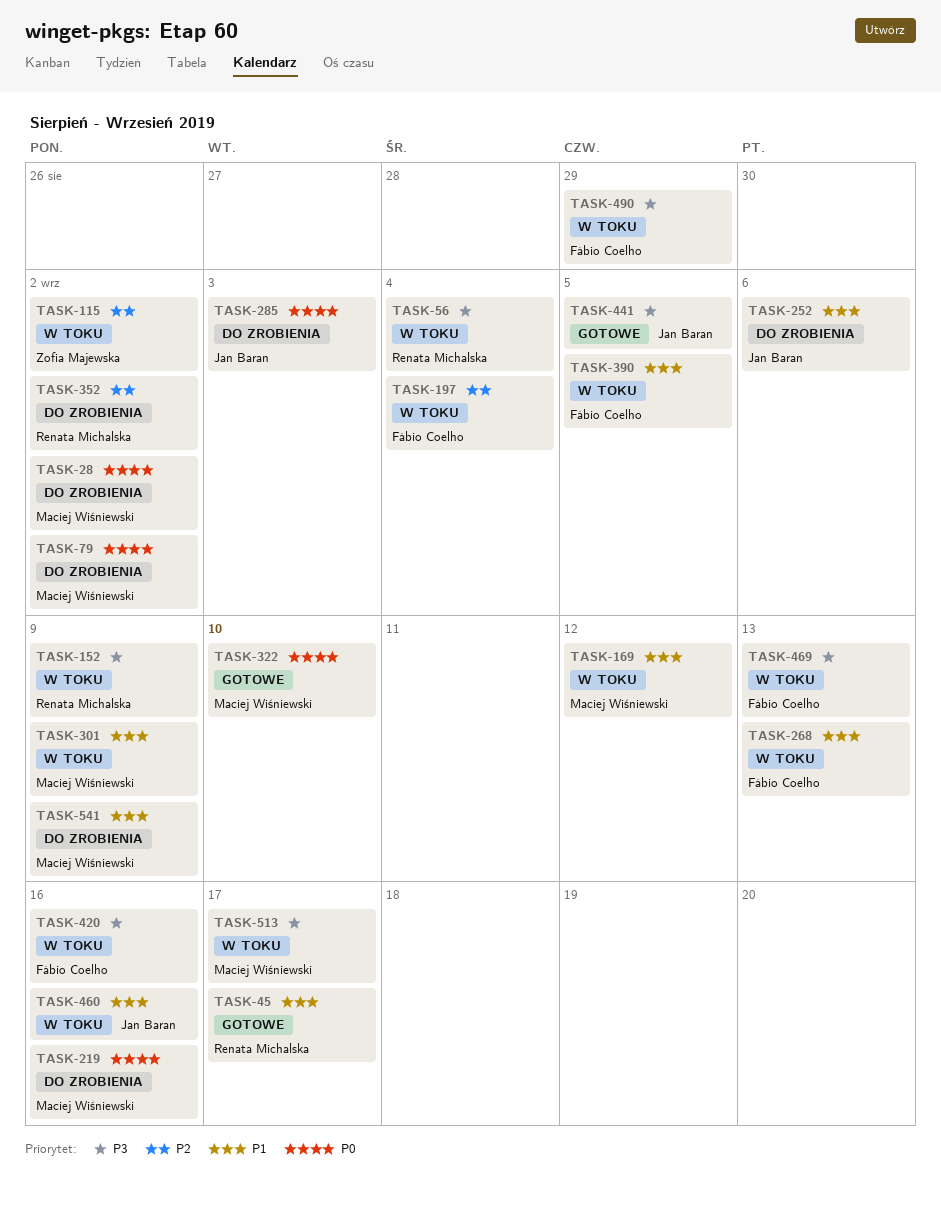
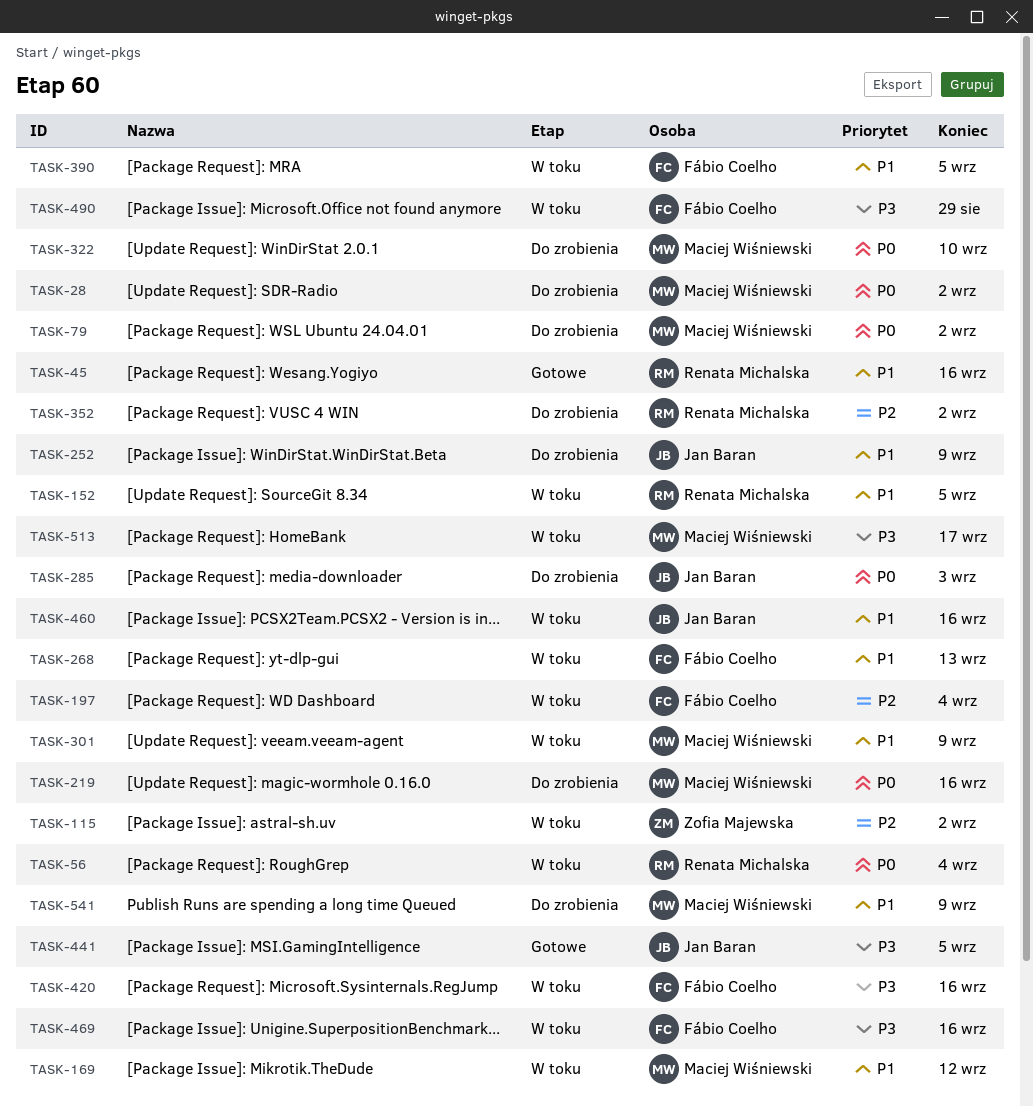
TASK-45, due: Sep 17 -> Sep 16
TASK-56, priority: P3 -> P0
TASK-152, priority: P3 -> P1
TASK-152, due: Sep 9 -> Sep 5
TASK-252, due: Sep 6 -> Sep 9
TASK-322, status: Gotowe -> Do zrobienia
TASK-469, due: Sep 13 -> Sep 16

